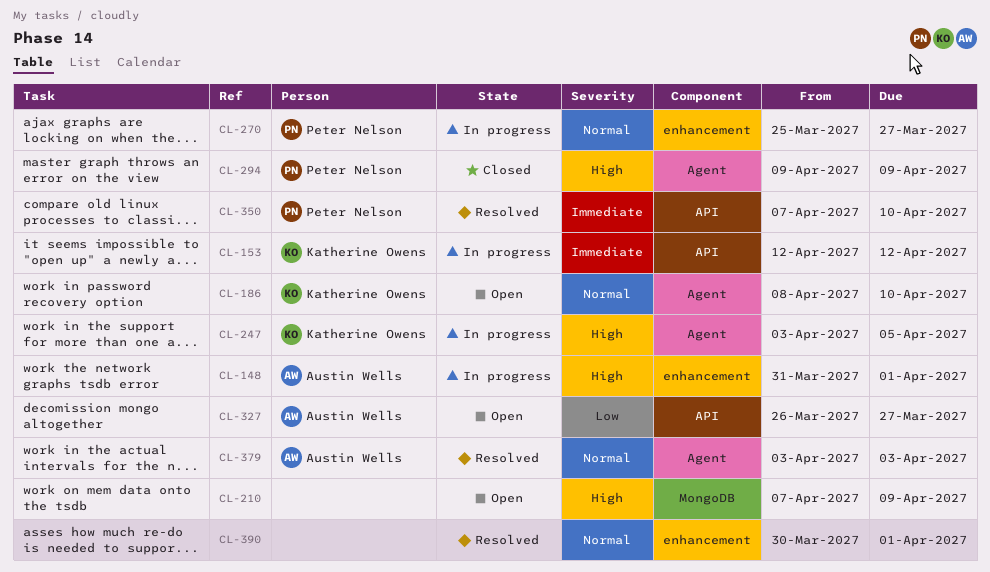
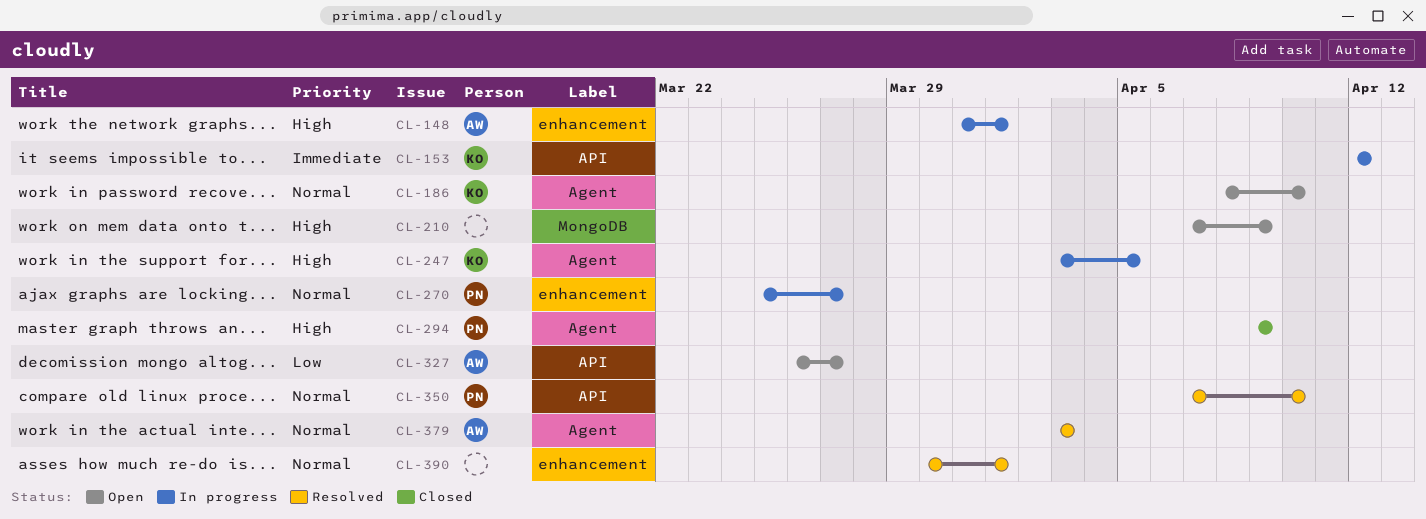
CL-350, priority: Immediate -> Normal

